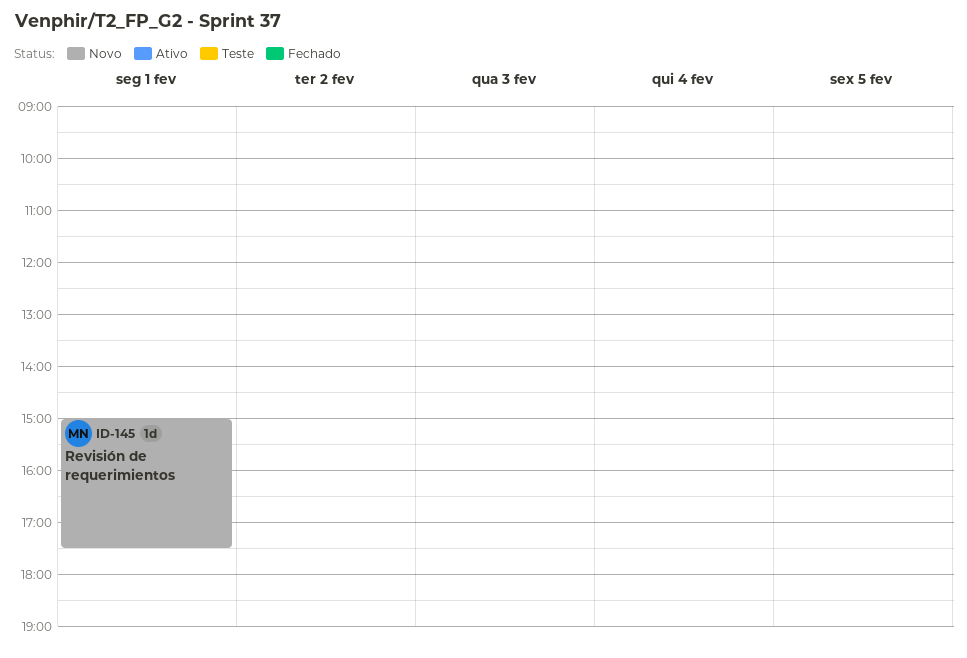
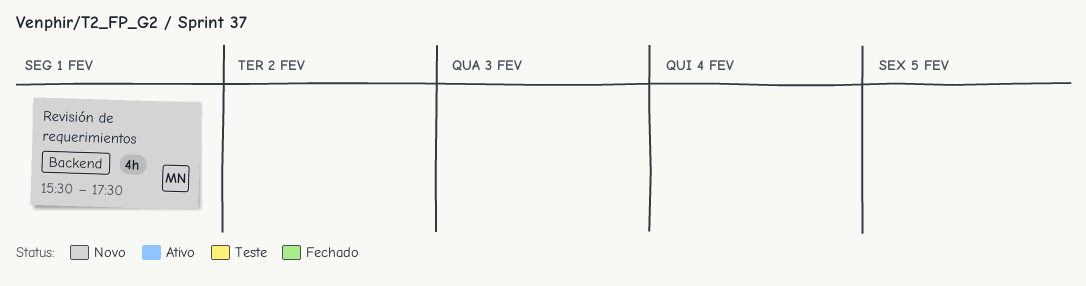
Revisión de requerimientos, estimate: 1d -> 4h
Revisión de requerimientos, begins: 15:00 -> 15:30

